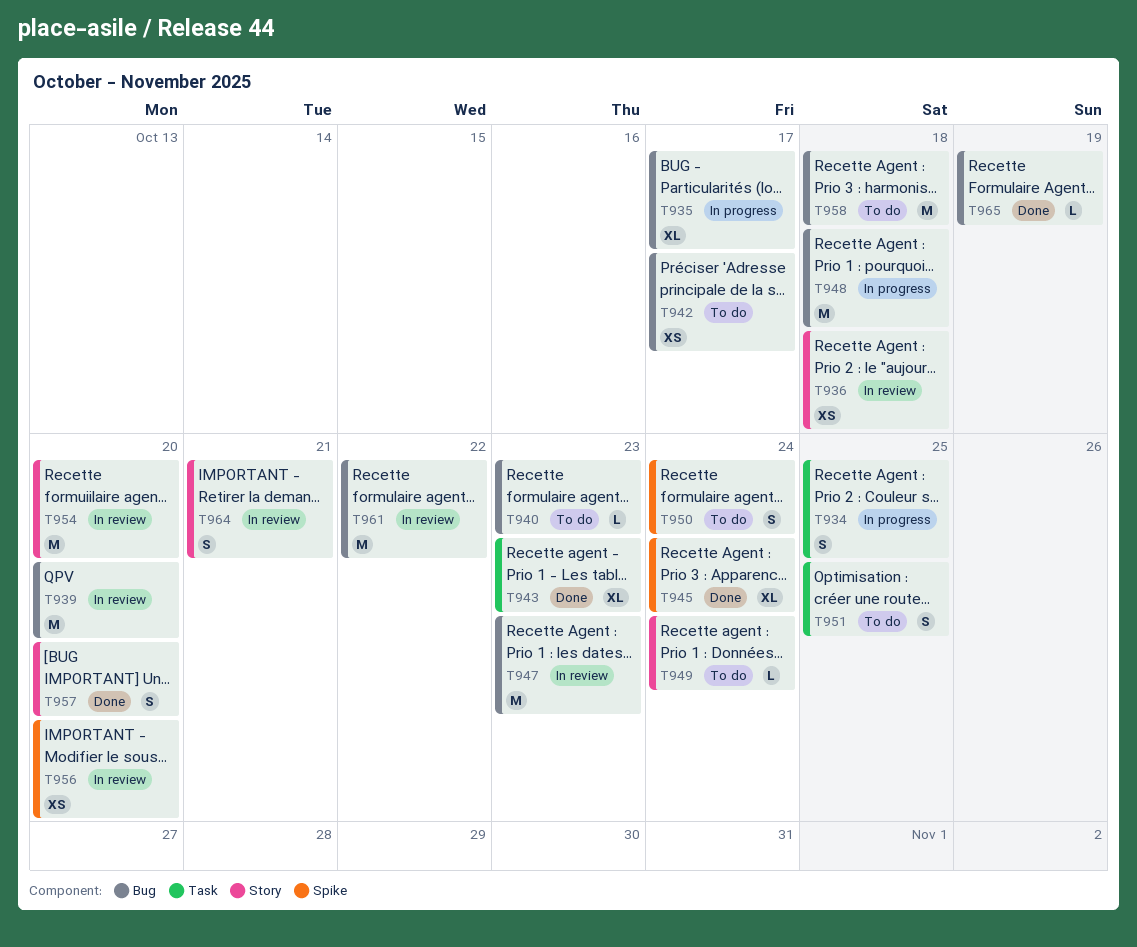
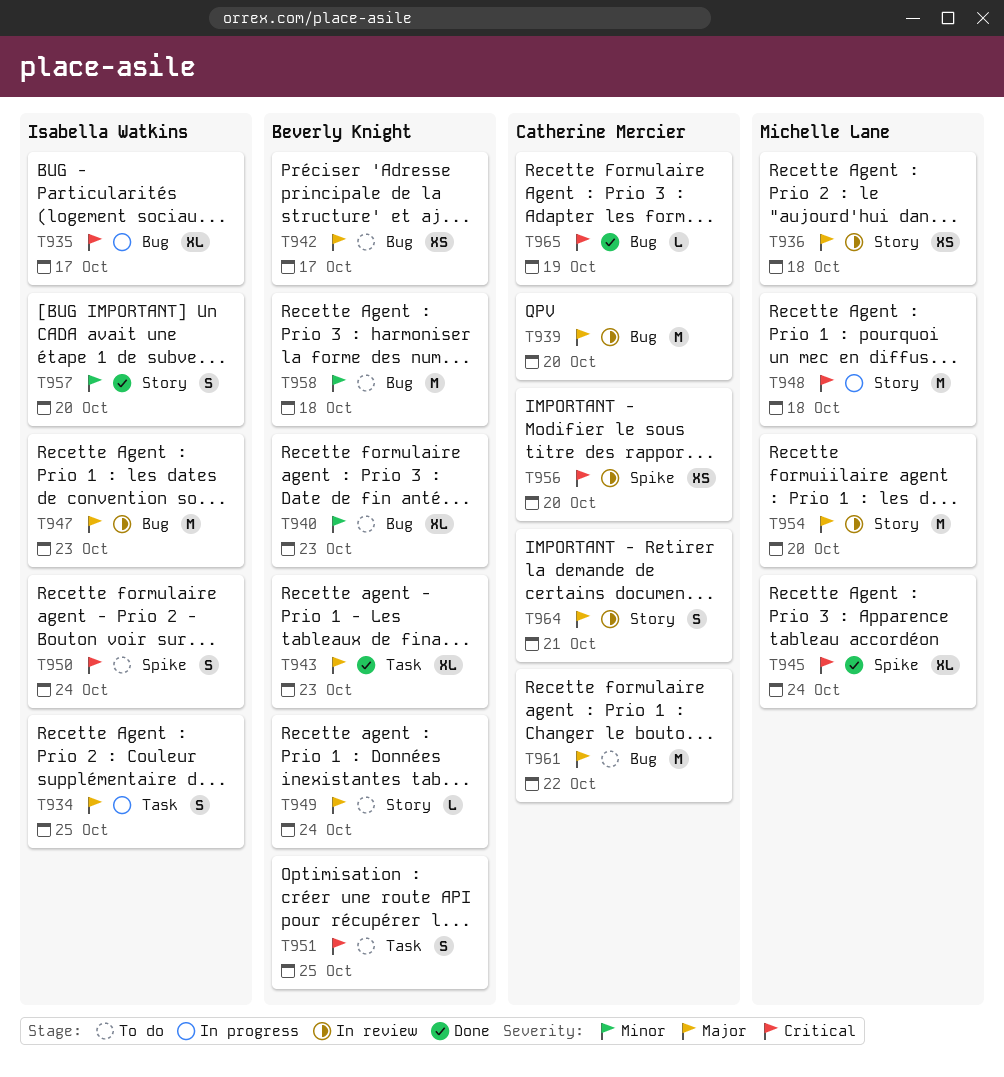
T940, estimate: L -> XL
T948, label: Bug -> Story
T961, status: In review -> To do

